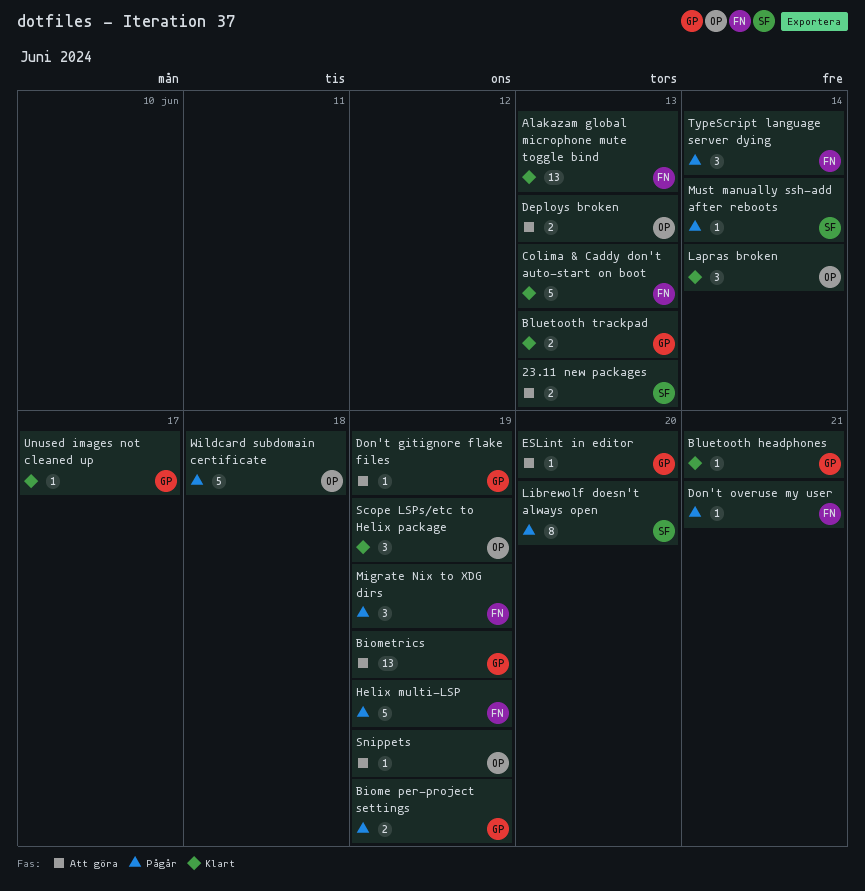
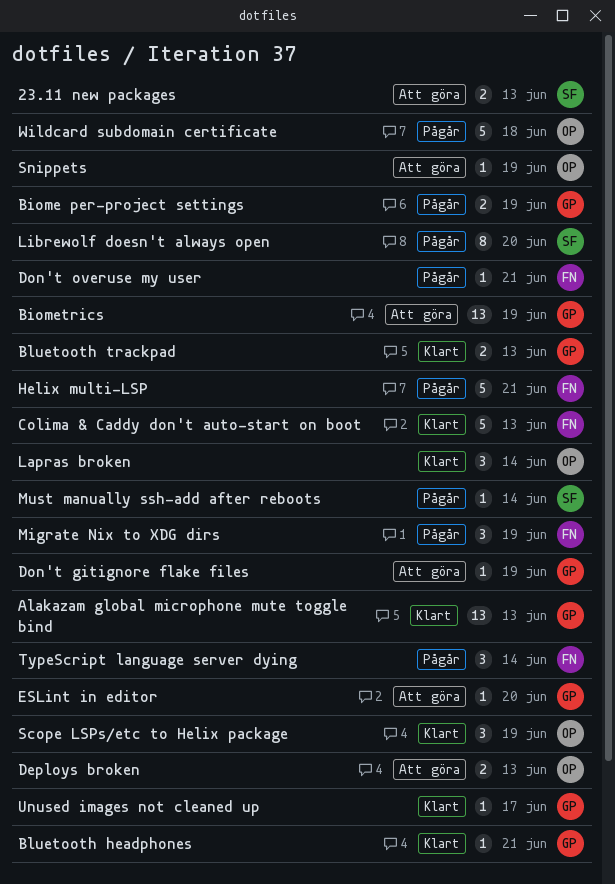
Alakazam global microphone mute toggle bind, owner: FN -> GP
Helix multi-LSP, due: Jun 19 -> Jun 21

